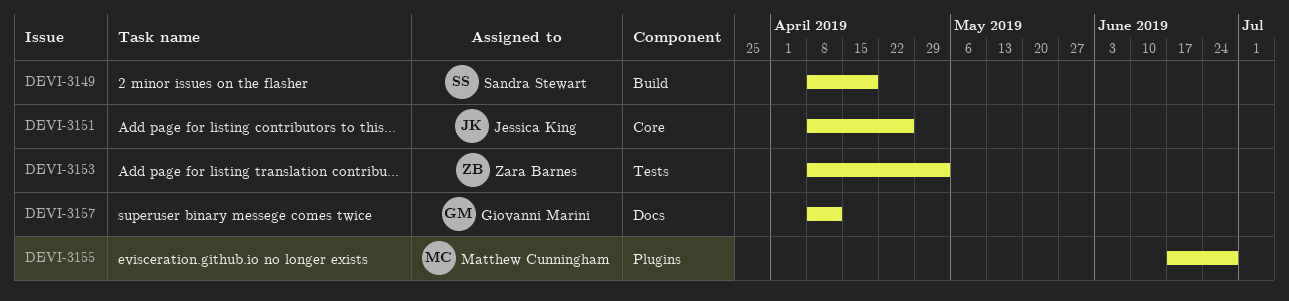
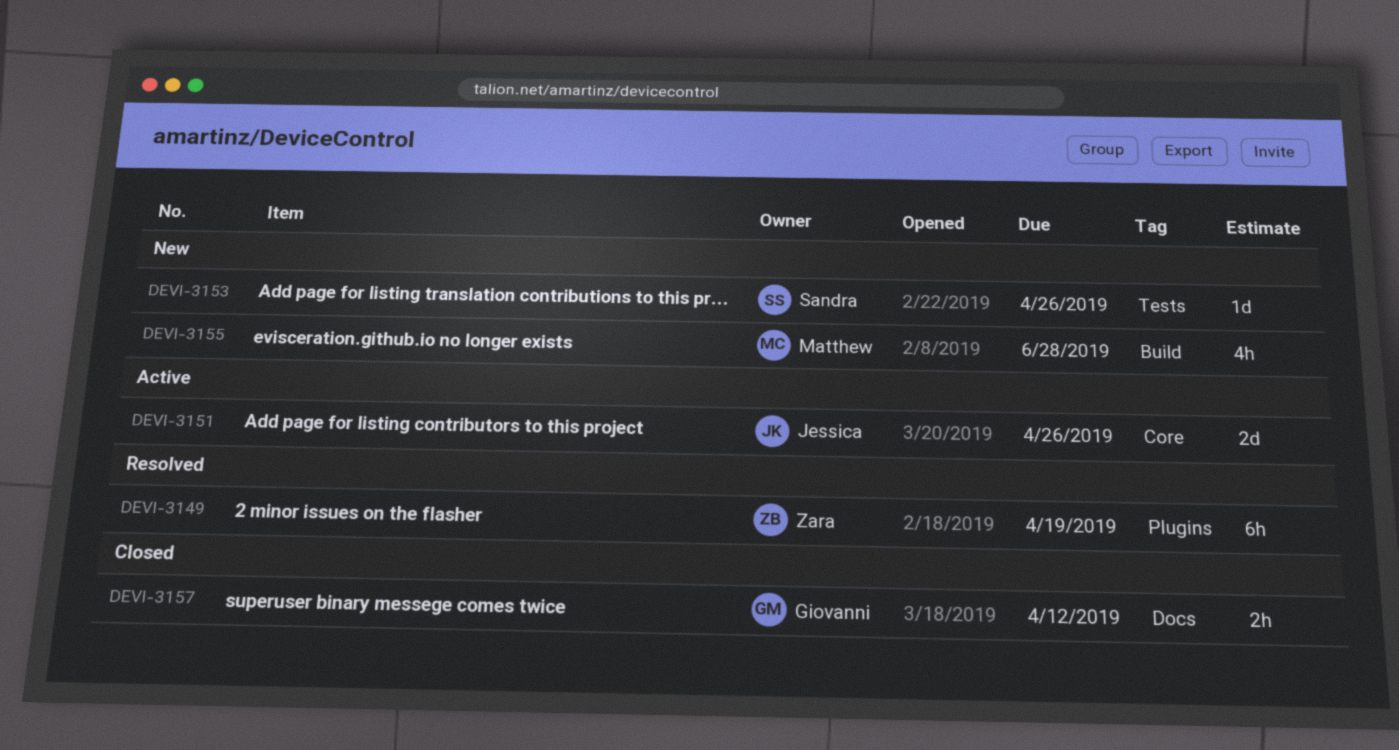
DEVI-3149, owner: Sandra Stewart -> Zara Barnes
DEVI-3149, label: Build -> Plugins
DEVI-3153, owner: Zara Barnes -> Sandra Stewart
DEVI-3153, due: May 3 -> Apr 26
DEVI-3155, label: Plugins -> Build

